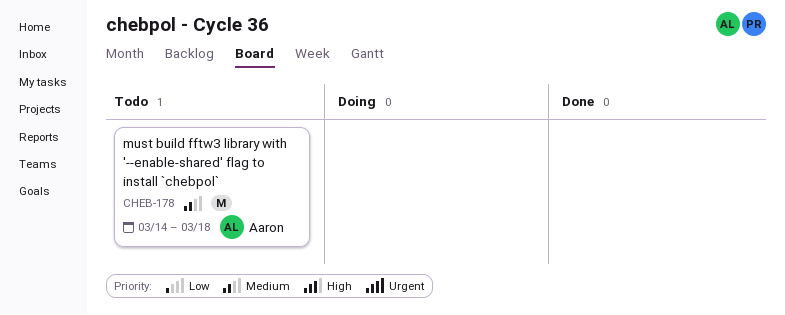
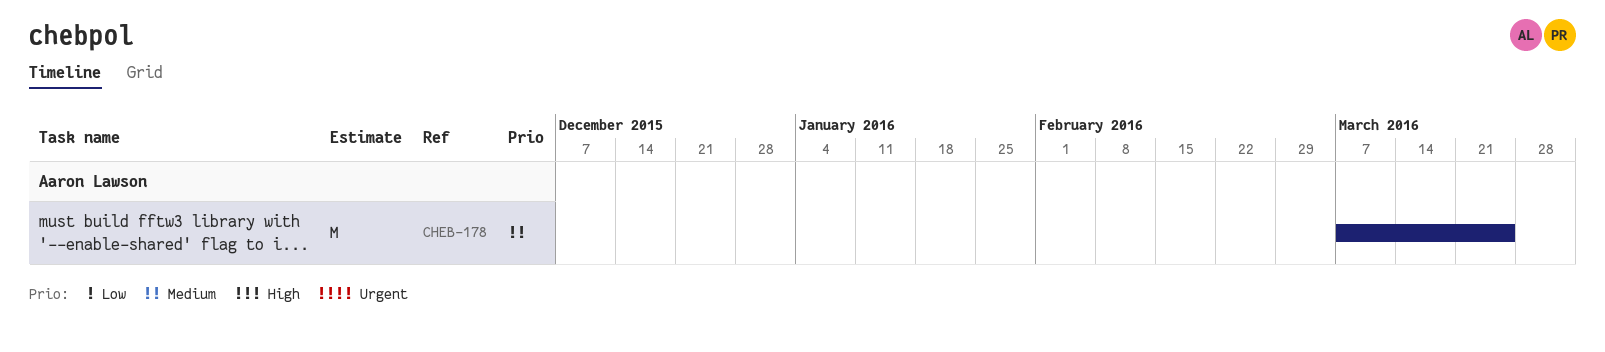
CHEB-178, start: Mar 14 -> Mar 7
CHEB-178, due: Mar 18 -> Mar 25

